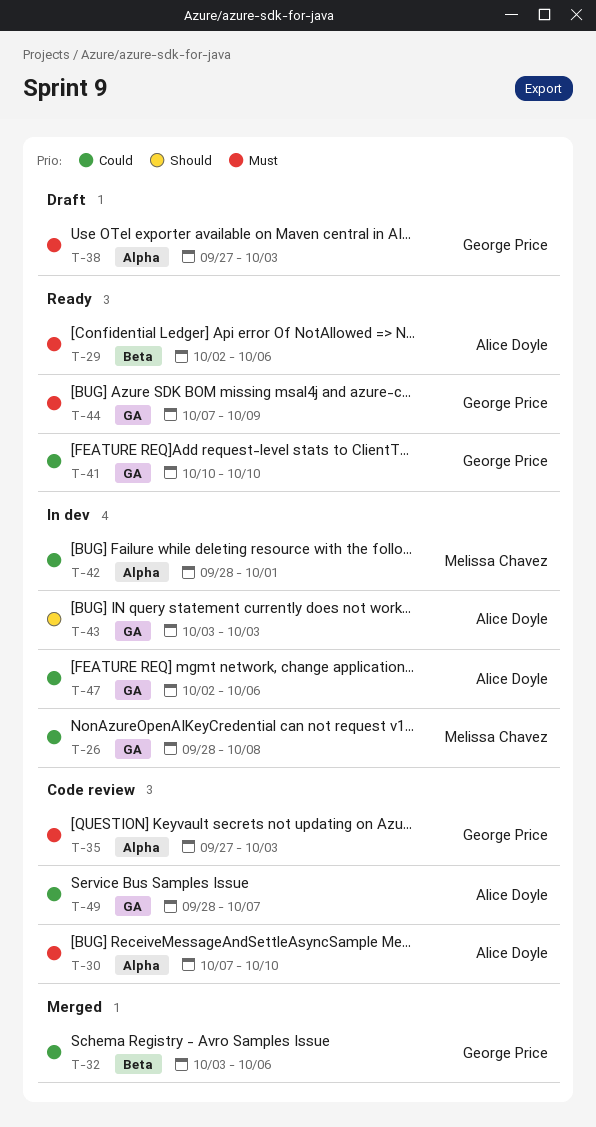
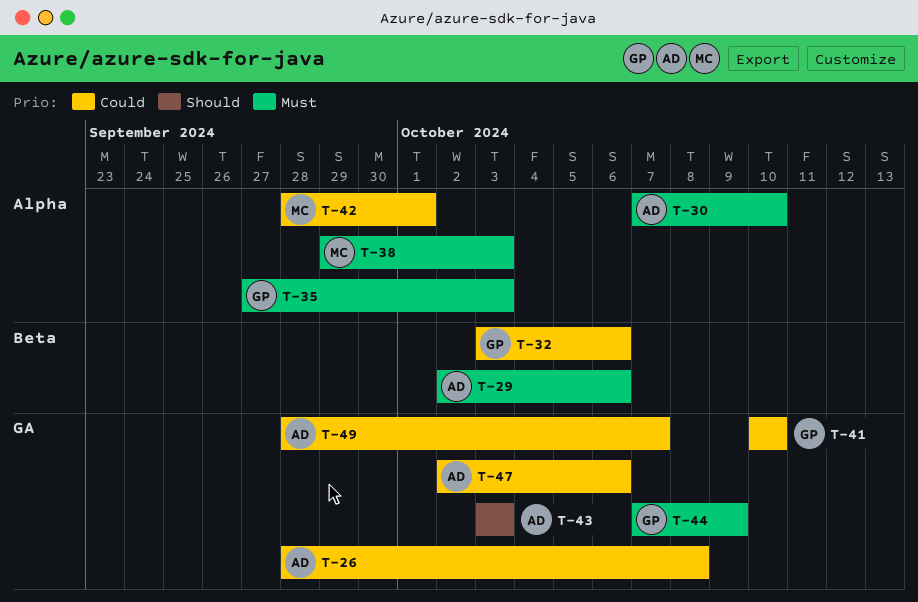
T-26, owner: Melissa Chavez -> Alice Doyle
T-38, owner: George Price -> Melissa Chavez
T-38, start: Sep 27 -> Sep 29

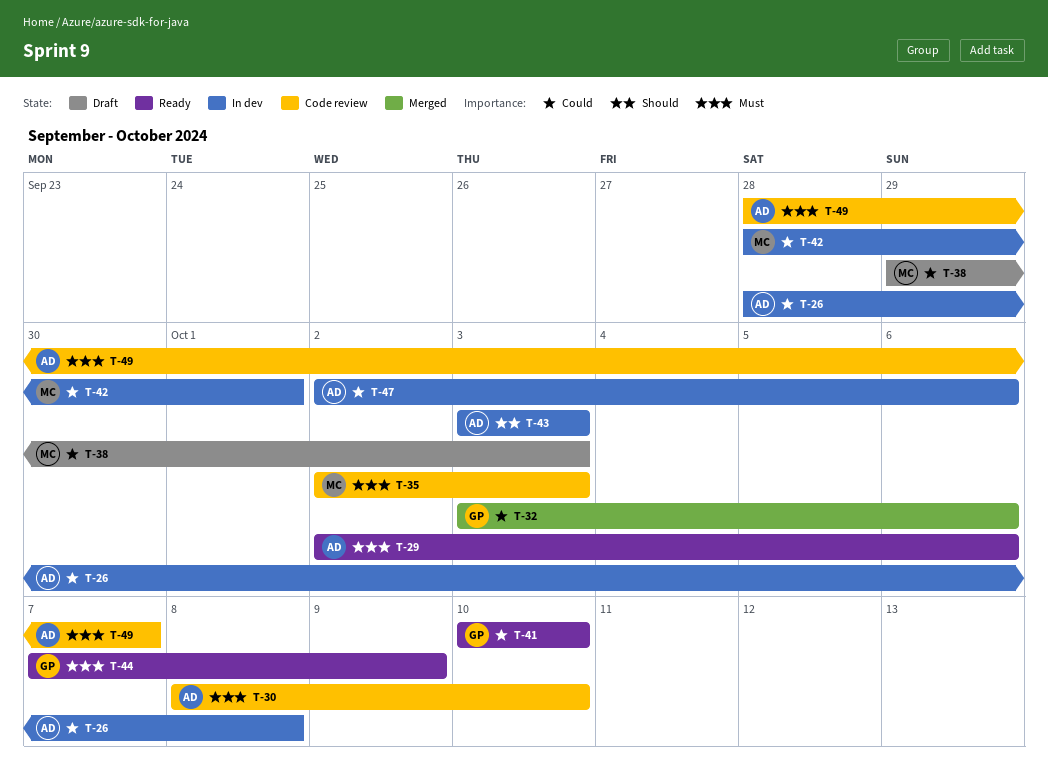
T-30, start: Oct 7 -> Oct 8
T-35, owner: GP -> MC
T-35, start: Sep 27 -> Oct 2
T-38, priority: Must -> Could
T-49, priority: Could -> Must

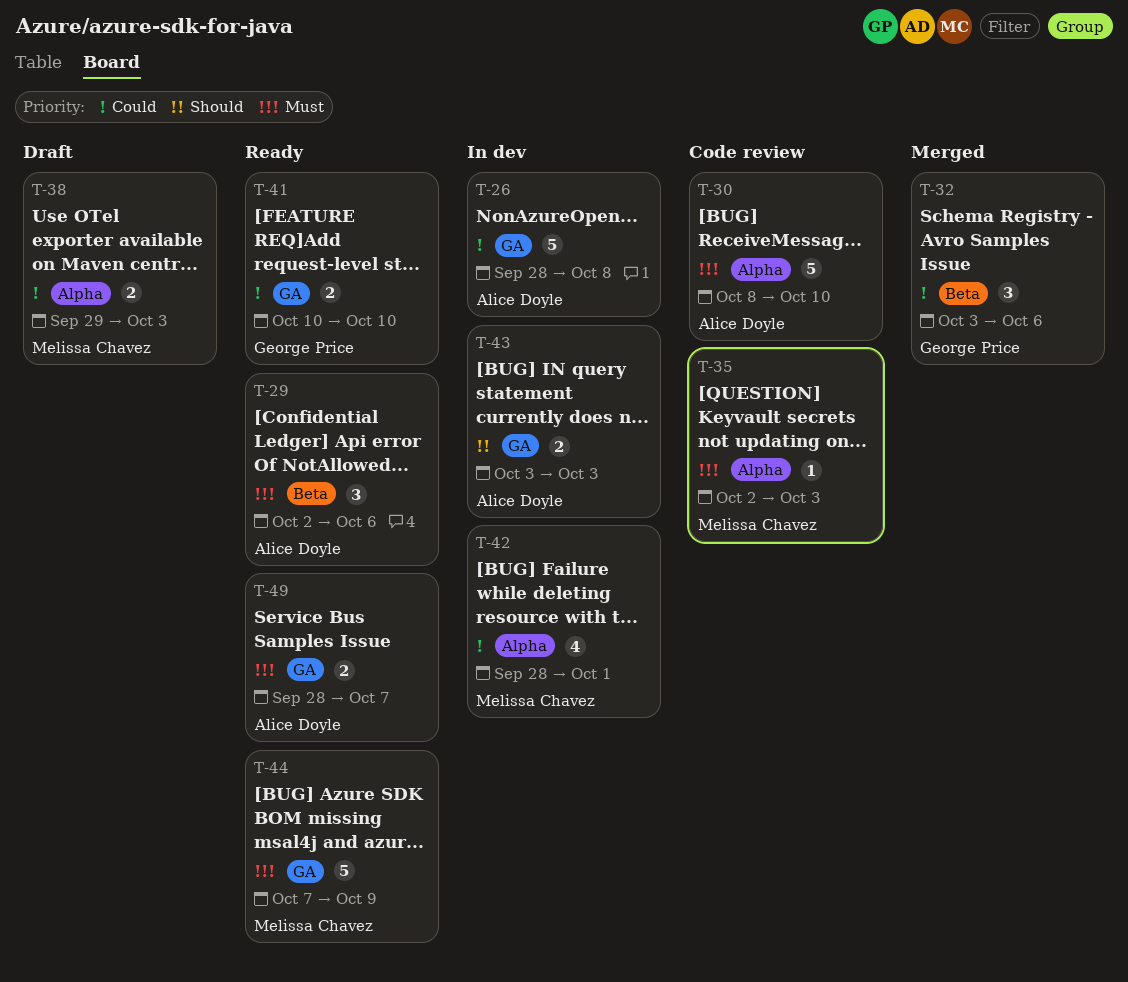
T-44, owner: George Price -> Melissa Chavez
T-47: present -> none
T-49, status: Code review -> Ready

